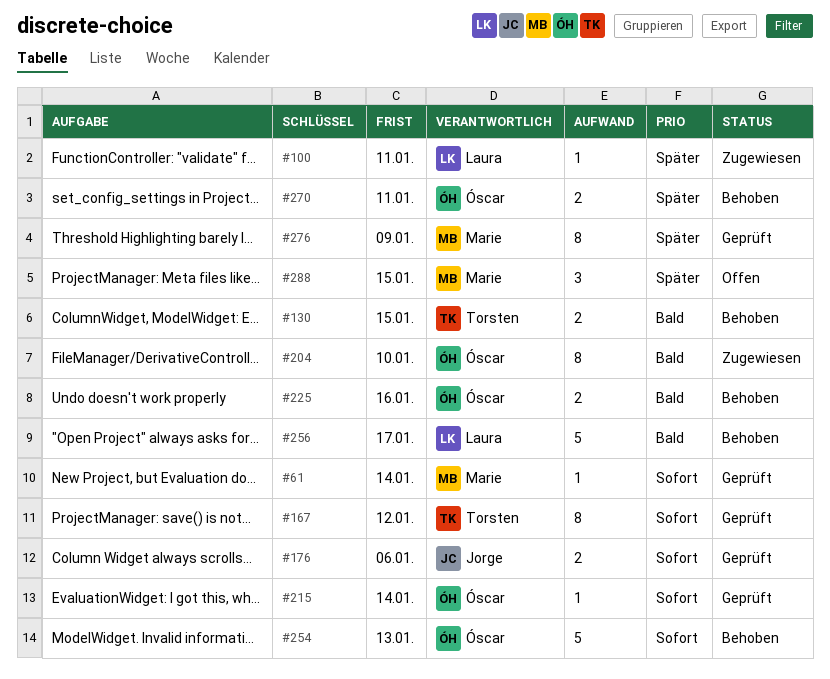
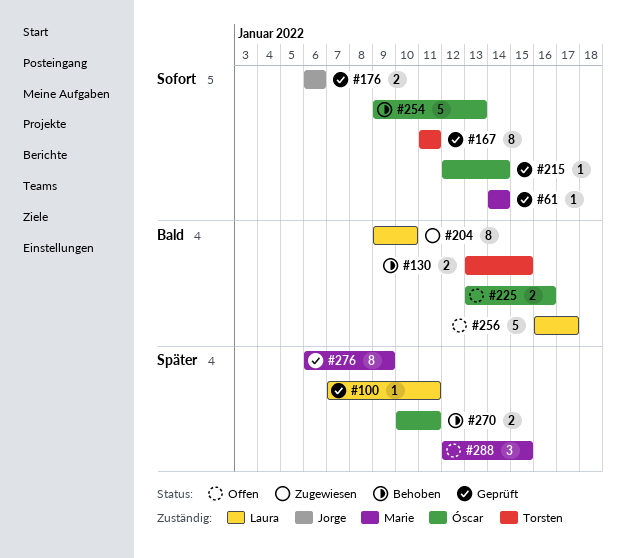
#100, status: Zugewiesen -> Geprüft
#167, due: Jan 12 -> Jan 11
#204, owner: Óscar -> Laura
#225, status: Behoben -> Offen
#256, status: Behoben -> Offen

